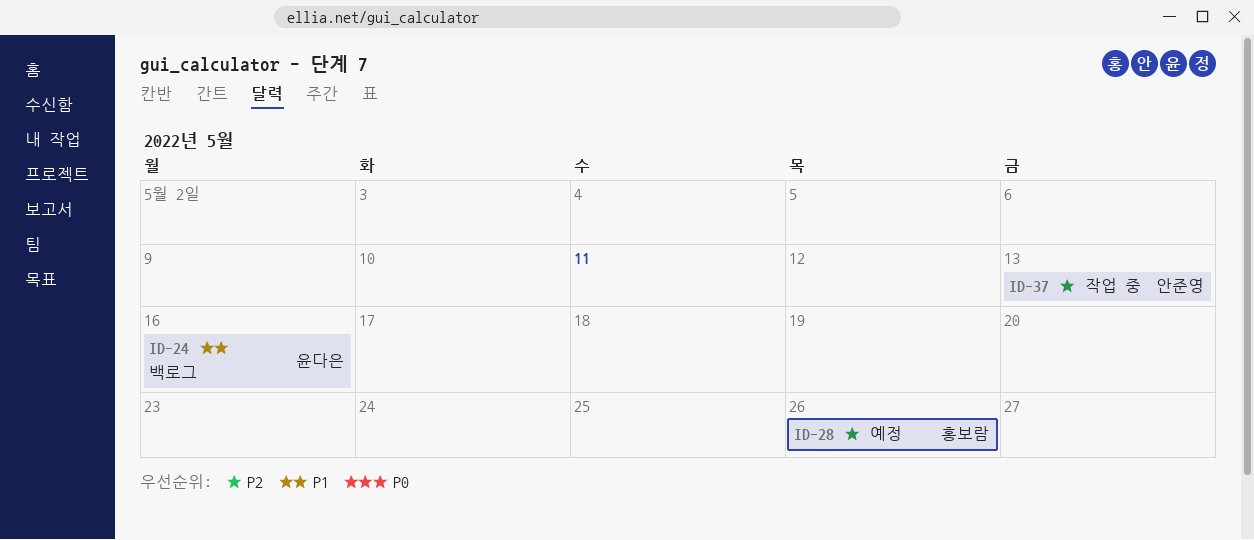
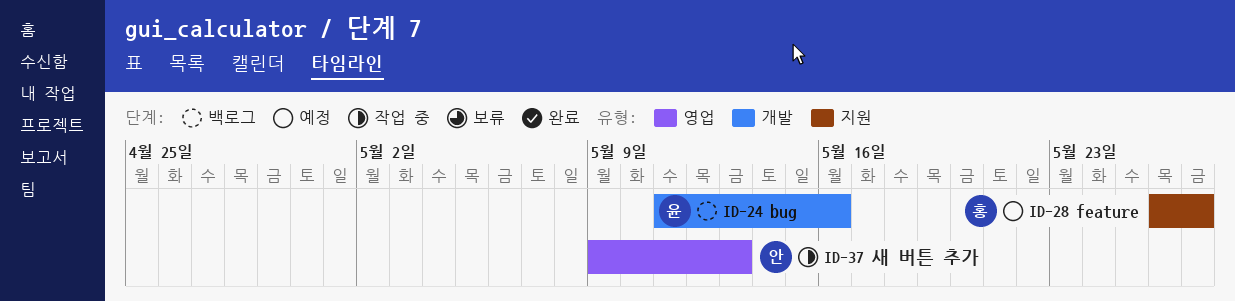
ID-28, due: May 26 -> May 27

